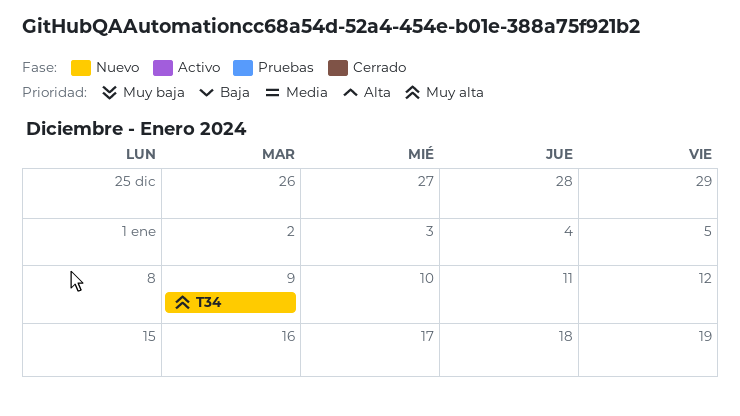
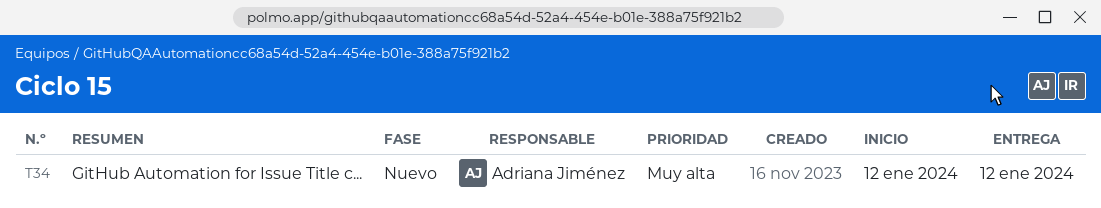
T34, start: Jan 9 -> Jan 12
T34, due: Jan 9 -> Jan 12

